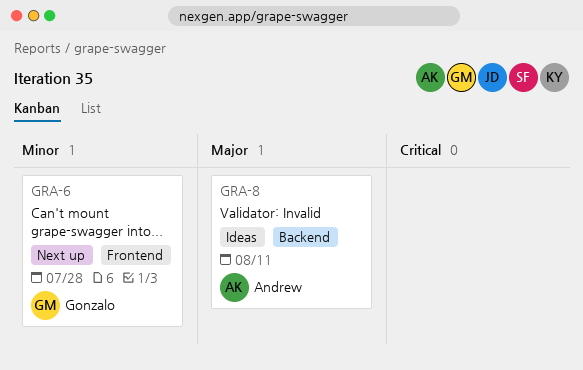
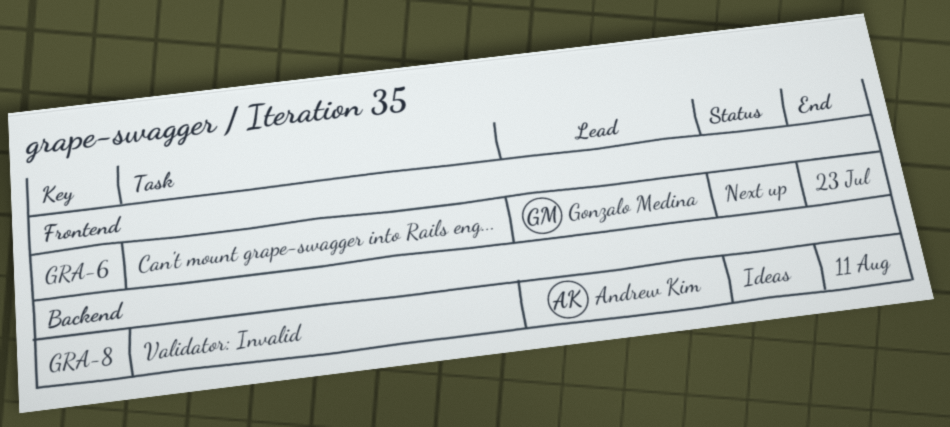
GRA-6, due: Jul 28 -> Jul 23

